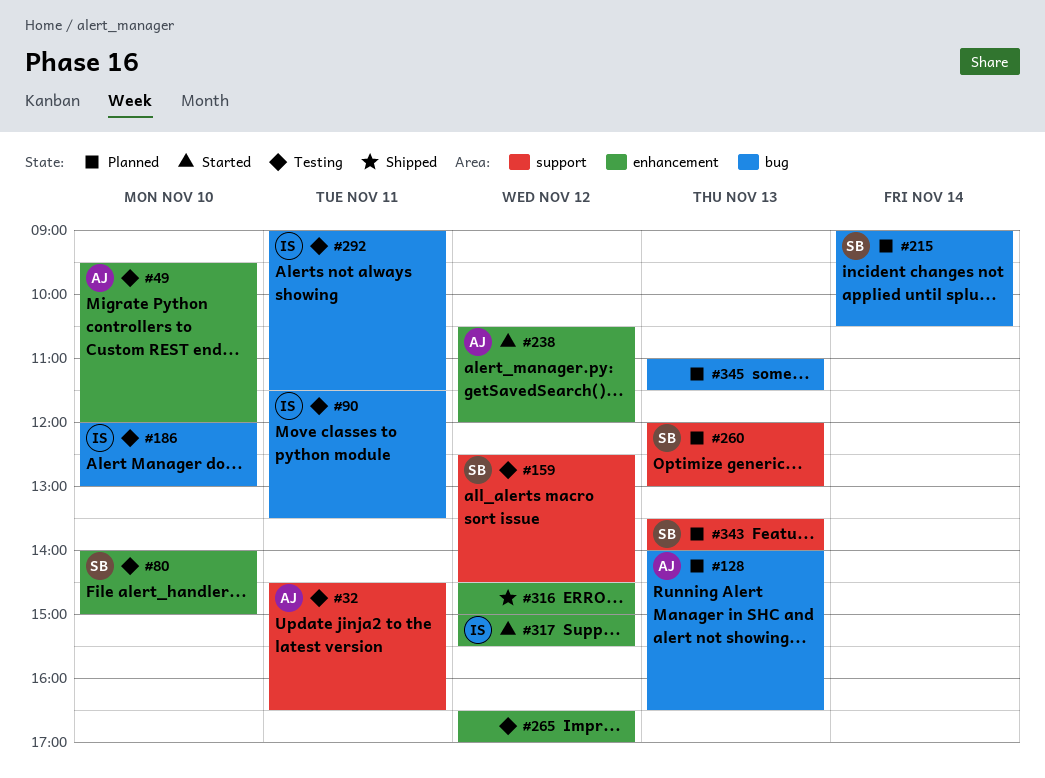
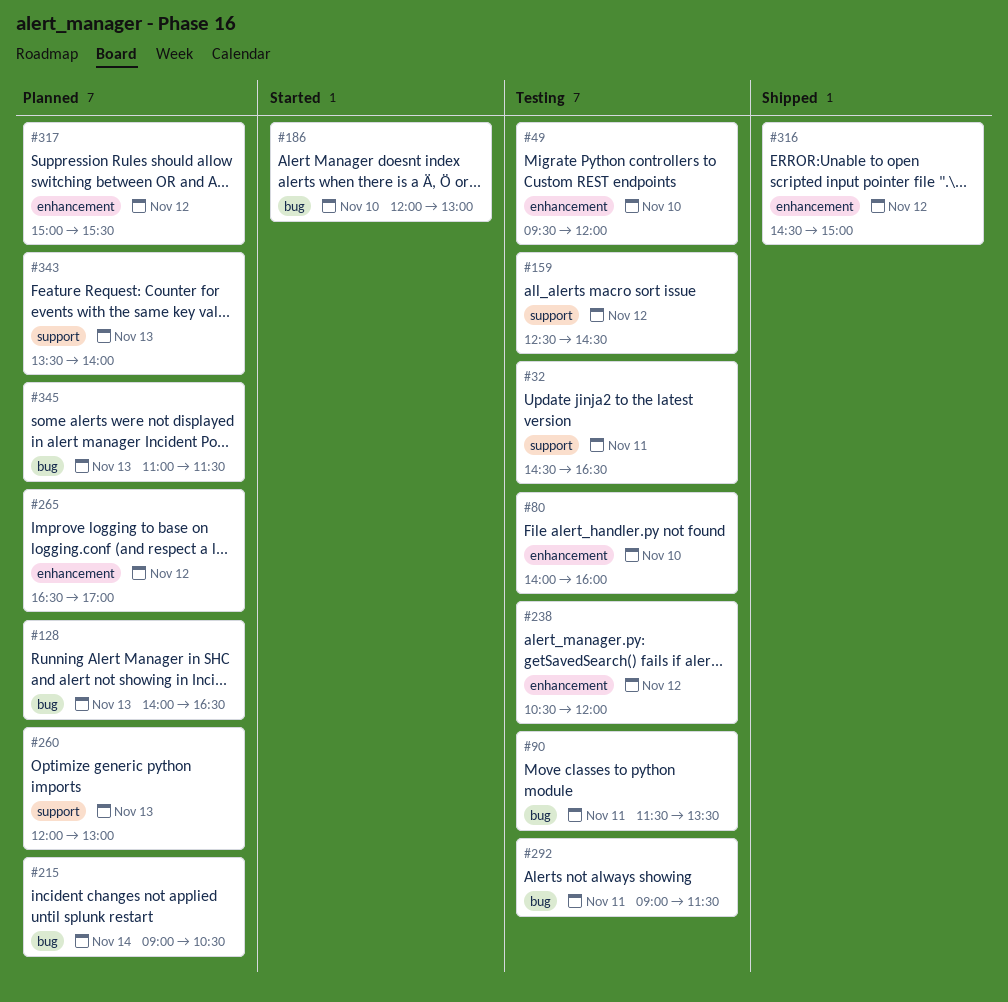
#80, ends: 15:00 -> 16:00
#186, status: Testing -> Started
#238, status: Started -> Testing
#265, status: Testing -> Planned
#317, status: Started -> Planned

